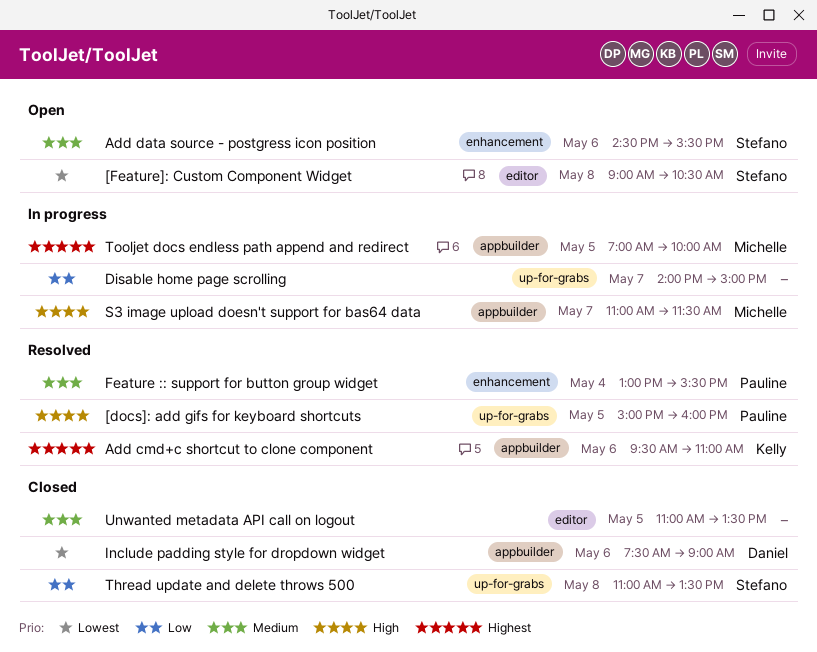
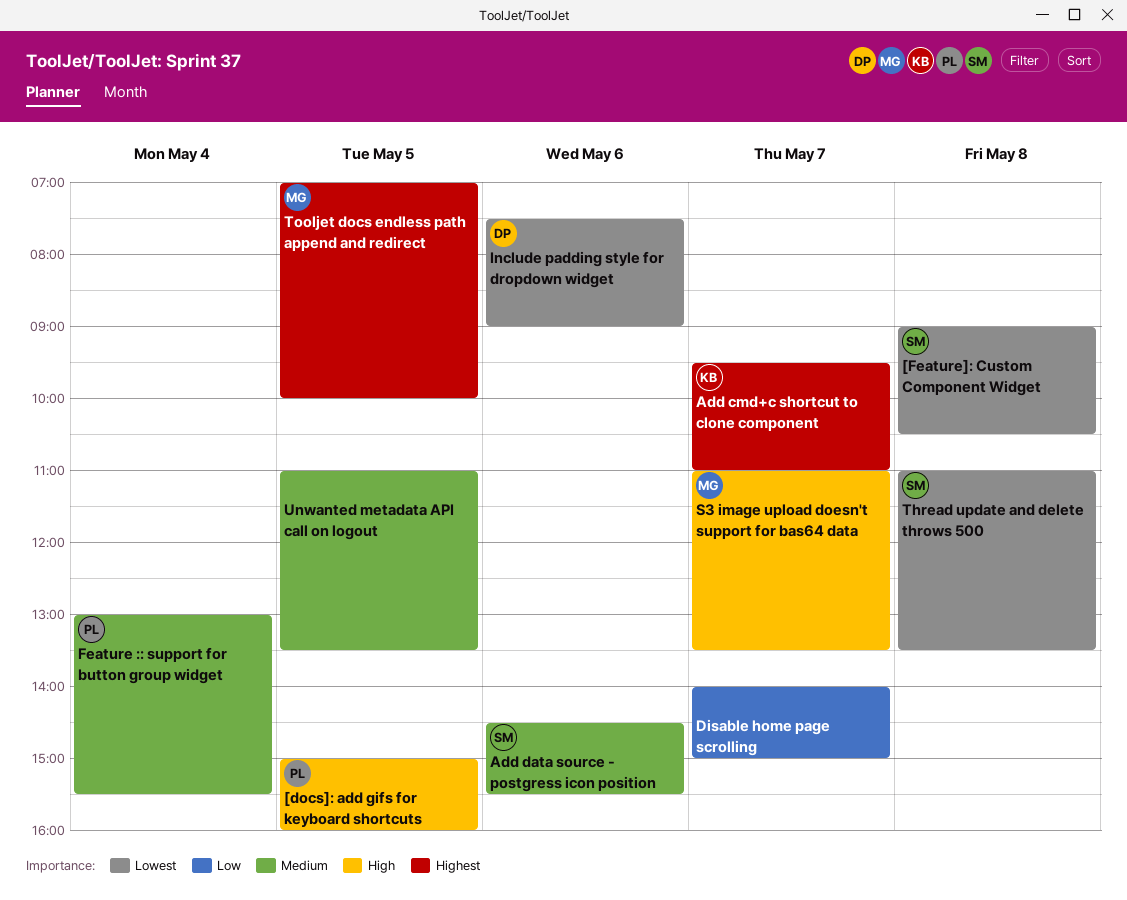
Add cmd+c shortcut to clone component, day: May 6 -> May 7
S3 image upload doesn't support for bas64 data, ends: 11:30 -> 13:30
Thread update and delete throws 500, priority: Low -> Lowest

